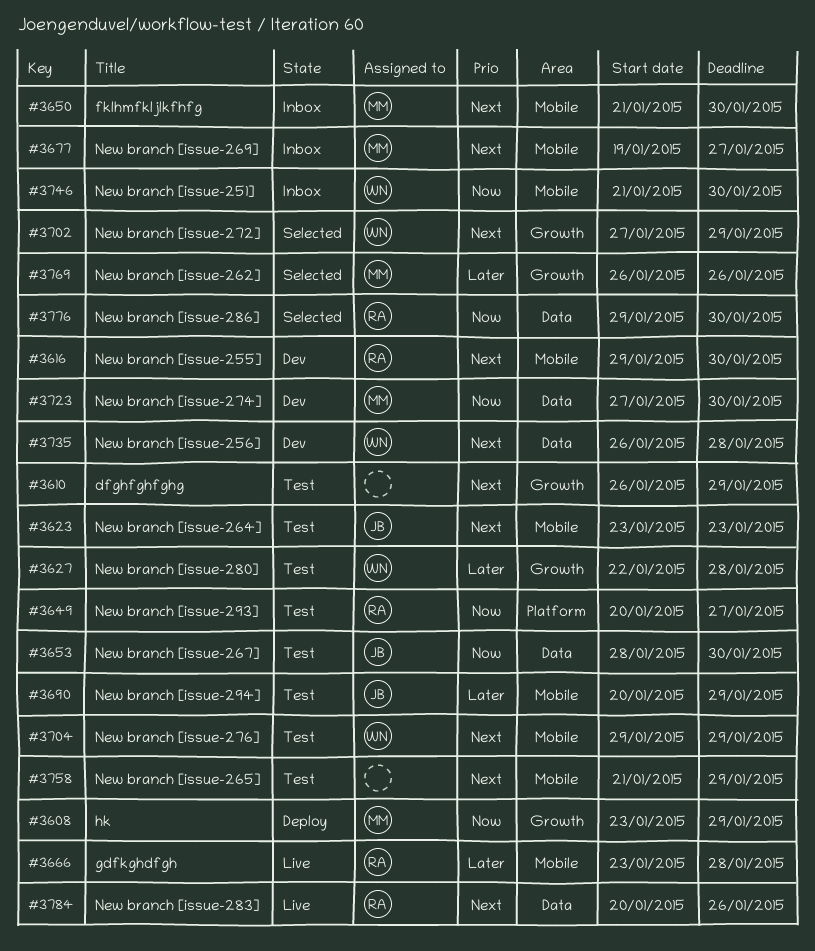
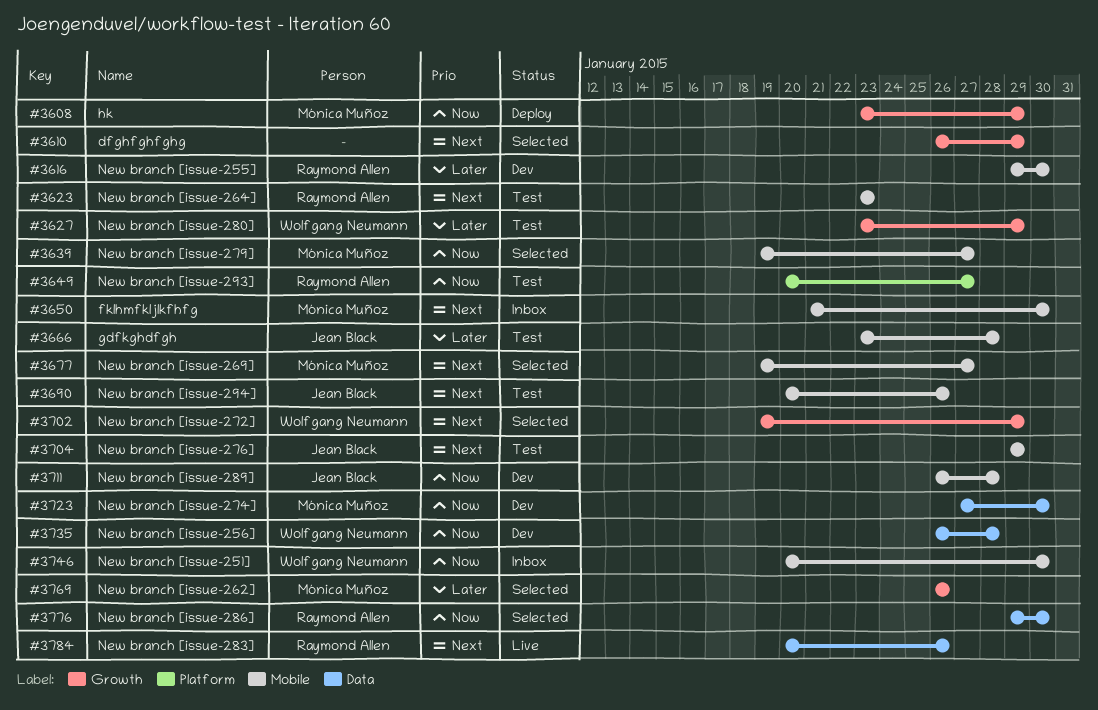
#3610, status: Test -> Selected
#3616, priority: Next -> Later
#3623, owner: Jean Black -> Raymond Allen
#3627, start: Jan 22 -> Jan 23
#3627, due: Jan 28 -> Jan 29
#3639: none -> present
#3653: present -> none
#3666, status: Live -> Test
#3666, owner: Raymond Allen -> Jean Black
#3677, status: Inbox -> Selected
#3690, priority: Later -> Next
#3690, due: Jan 29 -> Jan 26
#3702, start: Jan 27 -> Jan 19
#3704, owner: Wolfgang Neumann -> Jean Black
#3711: none -> present
#3735, priority: Next -> Now
#3746, start: Jan 21 -> Jan 20
#3758: present -> none

